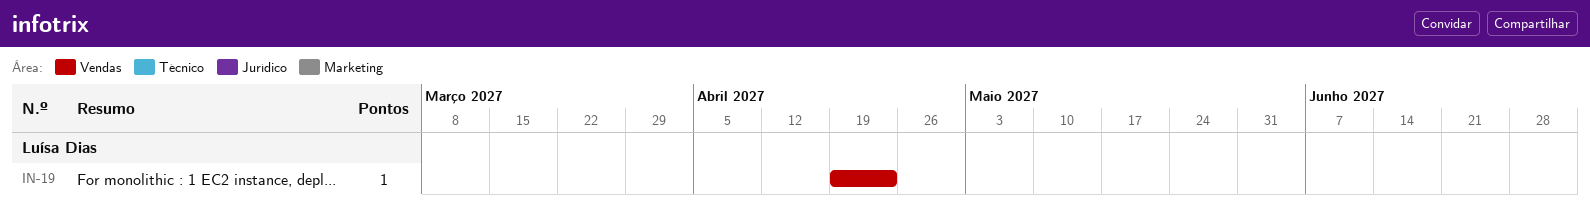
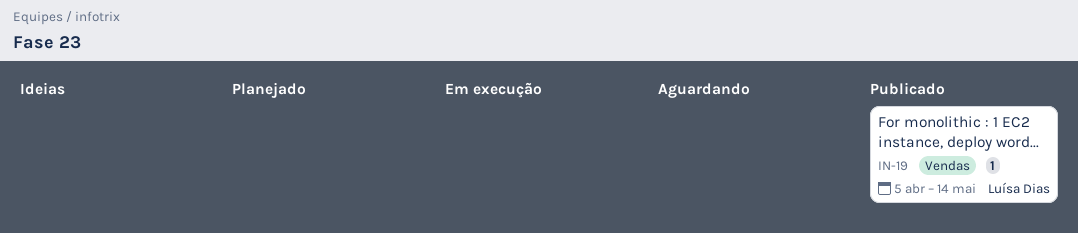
IN-19, start: Apr 19 -> Apr 5
IN-19, due: Apr 23 -> May 14

